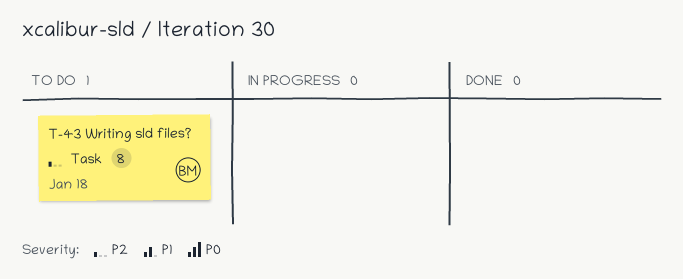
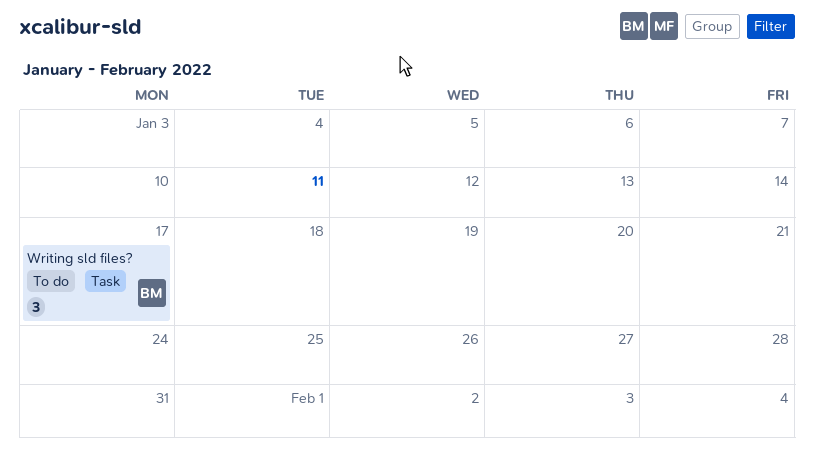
Writing sld files?, estimate: 8 -> 3
Writing sld files?, due: Jan 18 -> Jan 17

